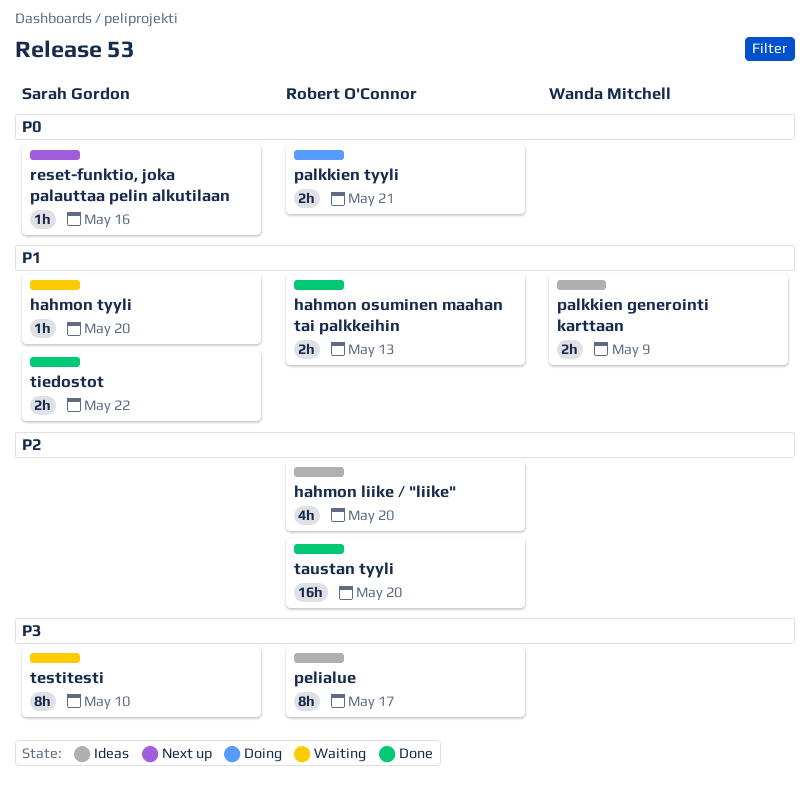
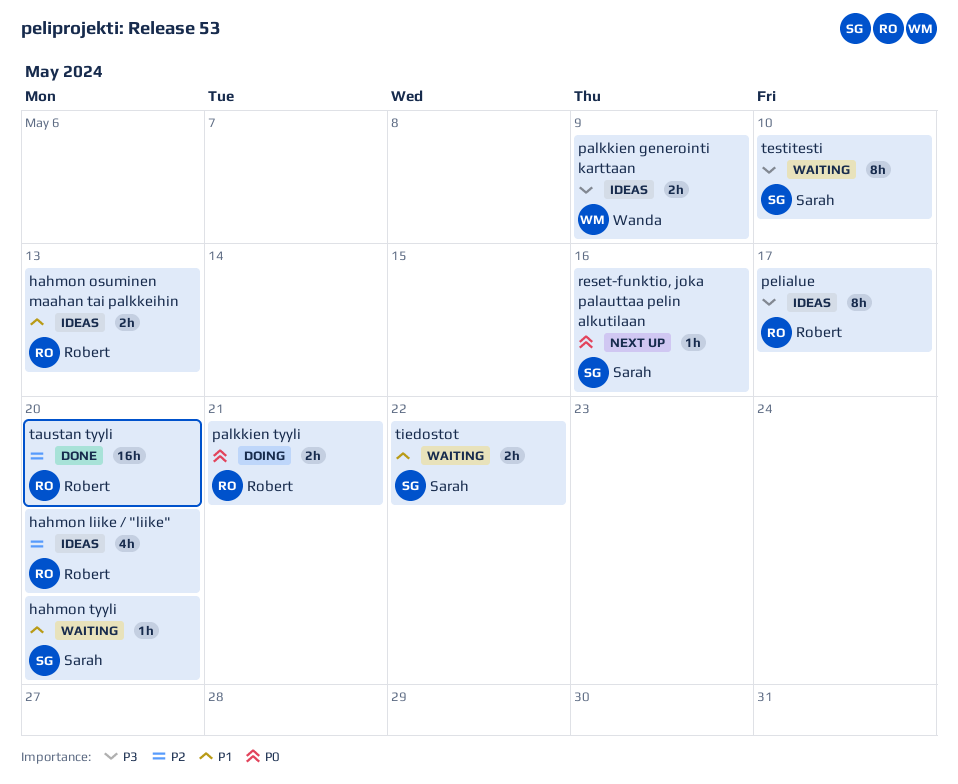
hahmon osuminen maahan tai palkkeihin, status: Done -> Ideas
palkkien generointi karttaan, priority: P1 -> P3
tiedostot, status: Done -> Waiting

